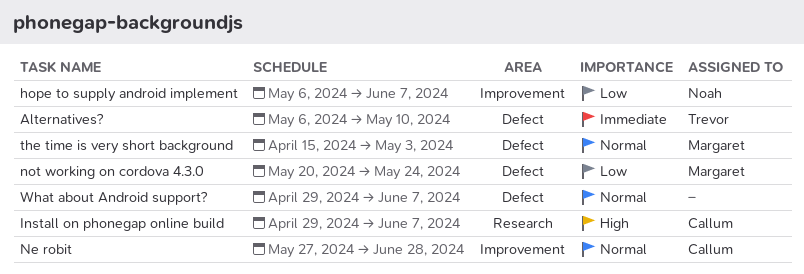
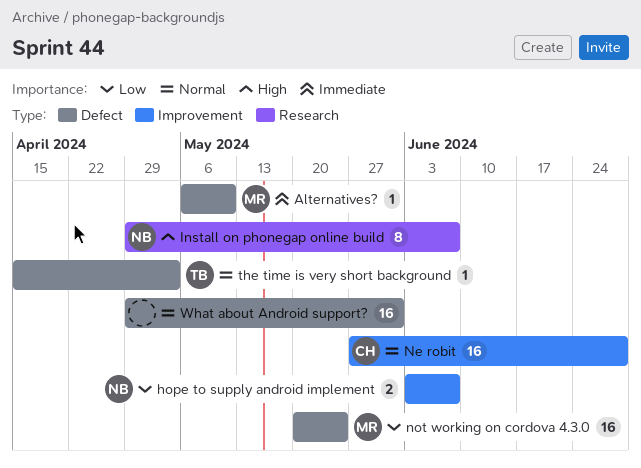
Alternatives?, owner: Trevor -> Margaret
hope to supply android implement, start: May 6 -> Jun 3
Install on phonegap online build, owner: Callum -> Noah
the time is very short background, owner: Margaret -> Trevor
What about Android support?, due: Jun 7 -> May 31

